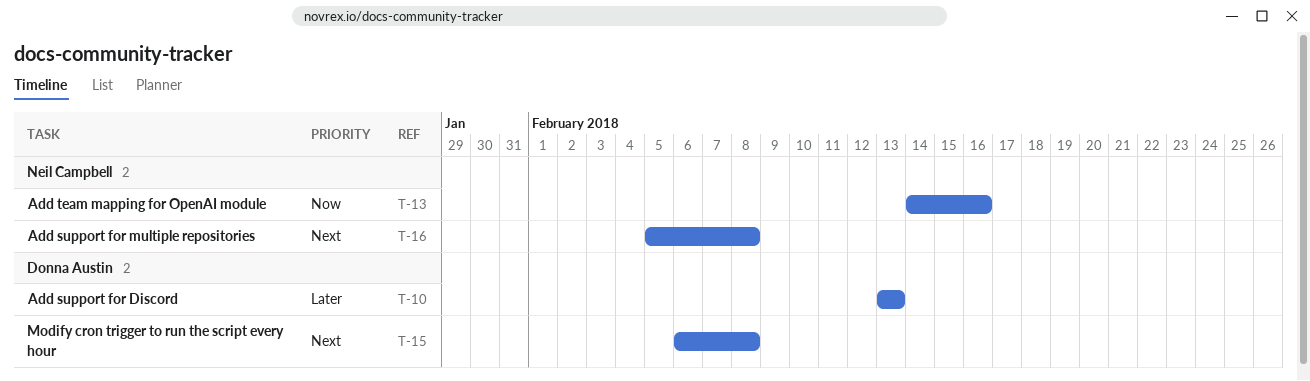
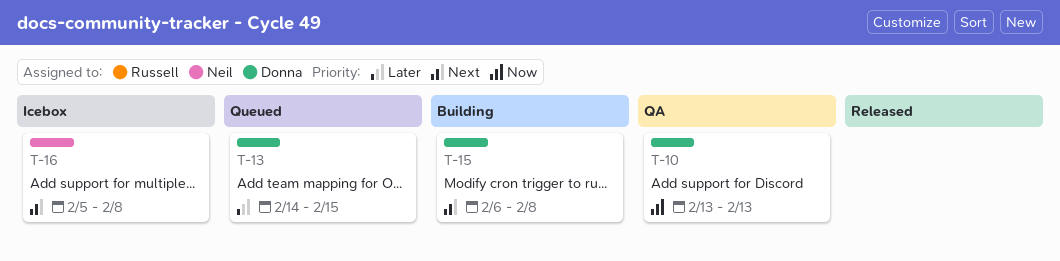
T-10, priority: Later -> Now
T-13, owner: Neil Campbell -> Donna Austin
T-13, priority: Now -> Later
T-13, due: Feb 16 -> Feb 15

